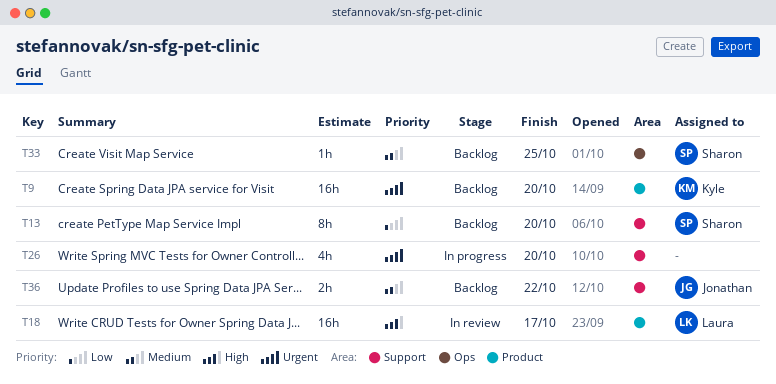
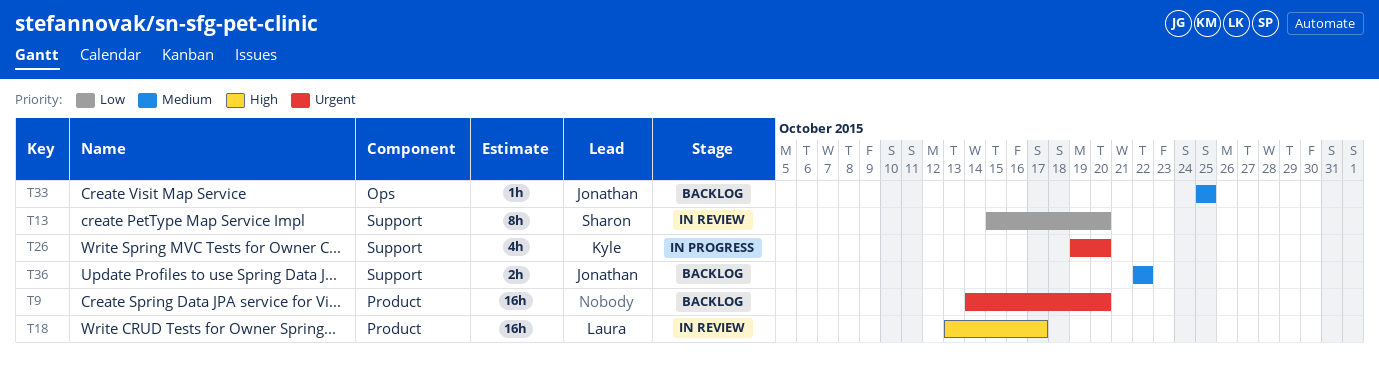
T9, owner: Kyle -> none
T13, status: Backlog -> In review
T26, owner: none -> Kyle
T33, owner: Sharon -> Jonathan

